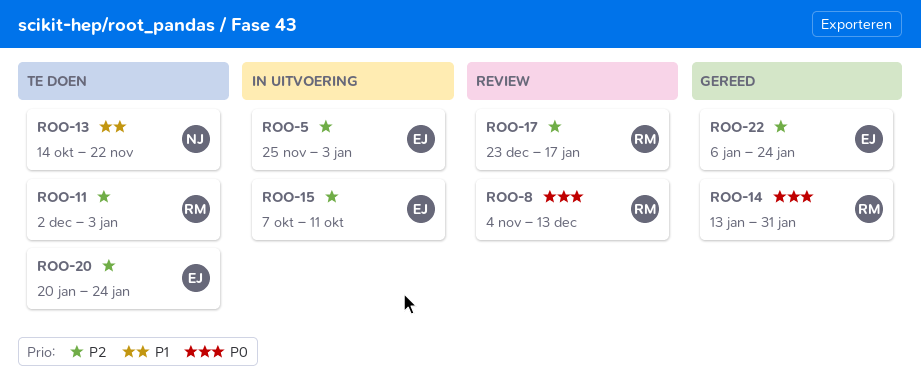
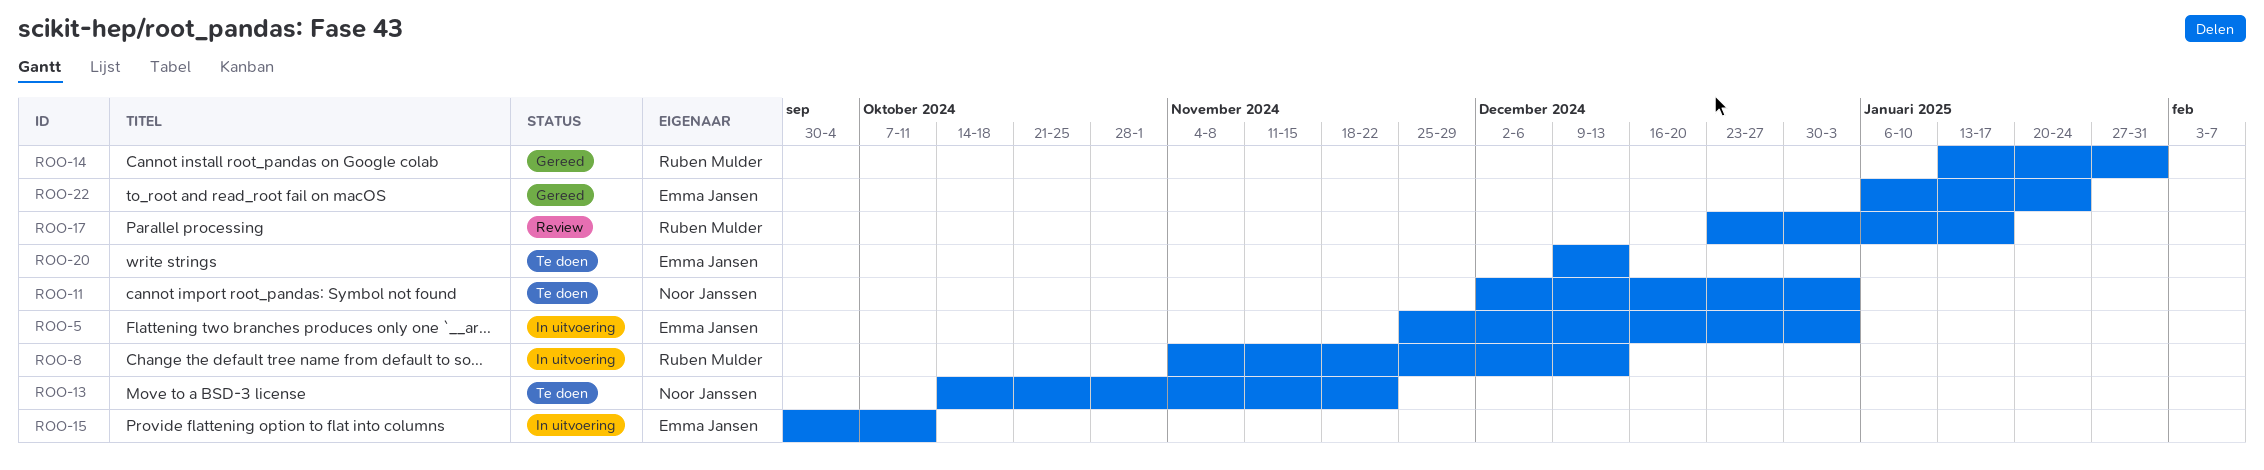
ROO-8, status: Review -> In uitvoering
ROO-11, owner: Ruben Mulder -> Noor Janssen
ROO-15, start: Oct 7 -> Sep 30
ROO-20, start: Jan 20 -> Dec 9
ROO-20, due: Jan 24 -> Dec 13

